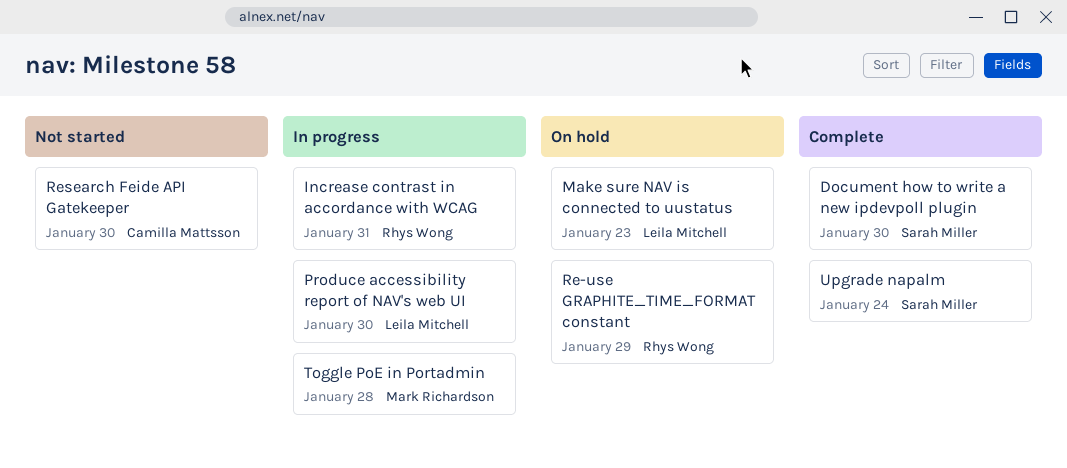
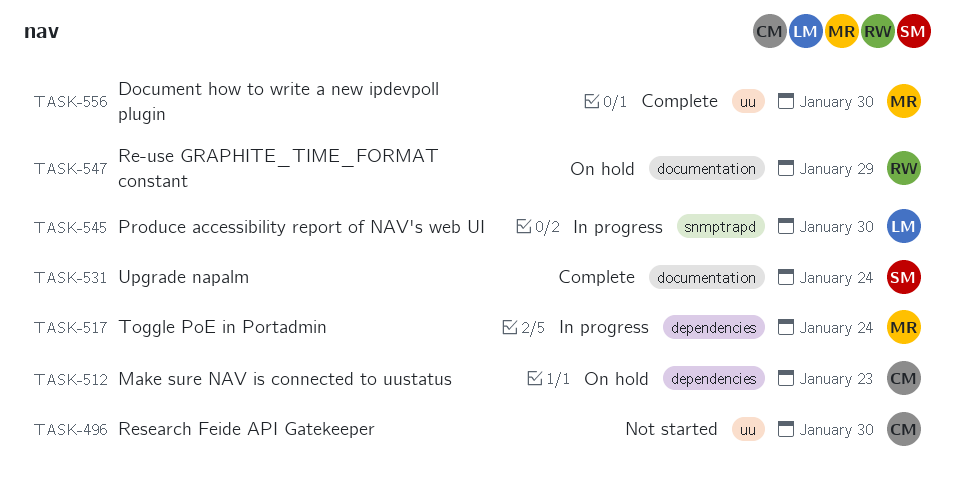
Document how to write a new ipdevpoll plugin, owner: Sarah Miller -> Mark Richardson
Increase contrast in accordance with WCAG: present -> none
Make sure NAV is connected to uustatus, owner: Leila Mitchell -> Camilla Mattsson
Toggle PoE in Portadmin, due: Jan 28 -> Jan 24

